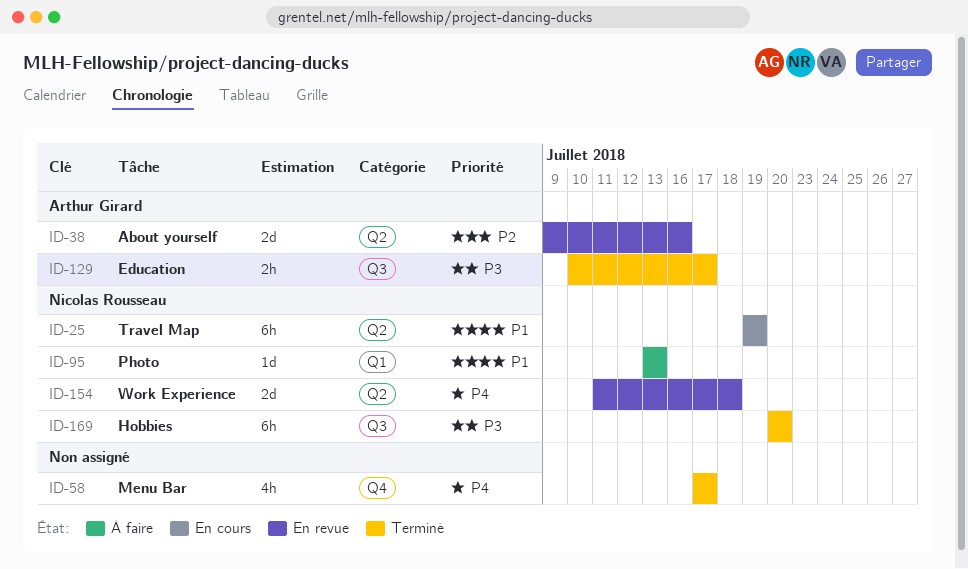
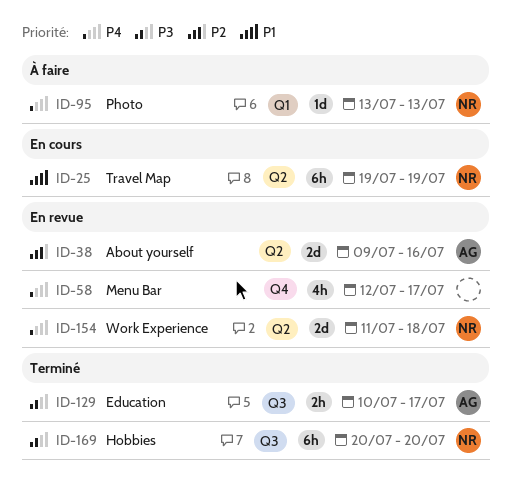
ID-58, status: Terminé -> En revue
ID-58, start: Jul 17 -> Jul 12
ID-95, priority: P1 -> P4

